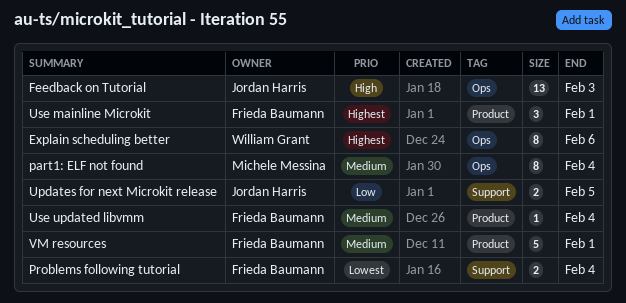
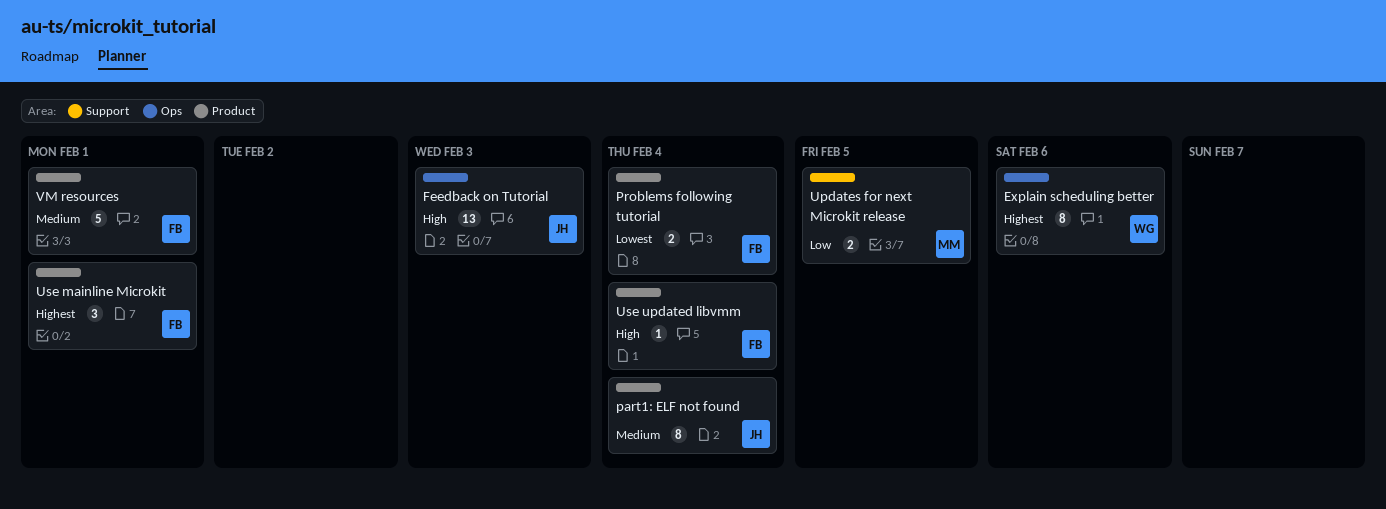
part1: ELF not found, owner: Michele Messina -> Jordan Harris
part1: ELF not found, label: Ops -> Product
Problems following tutorial, label: Support -> Product
Updates for next Microkit release, owner: Jordan Harris -> Michele Messina
Use updated libvmm, priority: Medium -> High

